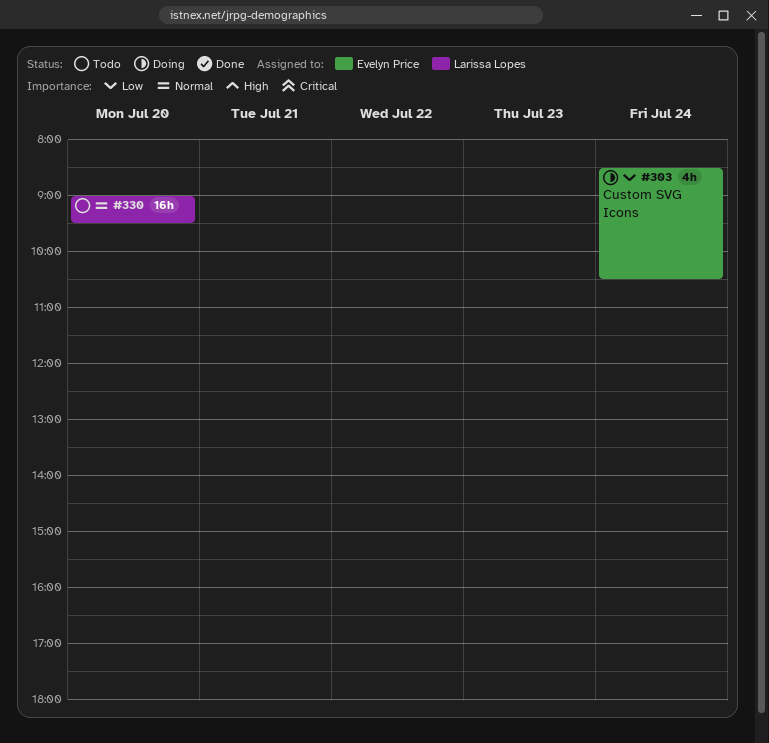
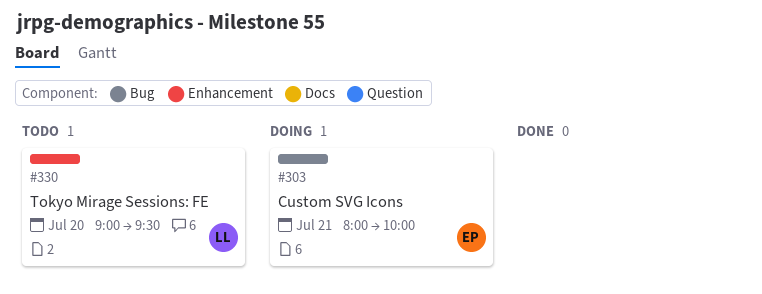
#303, day: Jul 24 -> Jul 21
#303, begins: 08:30 -> 08:00
#303, ends: 10:30 -> 10:00

